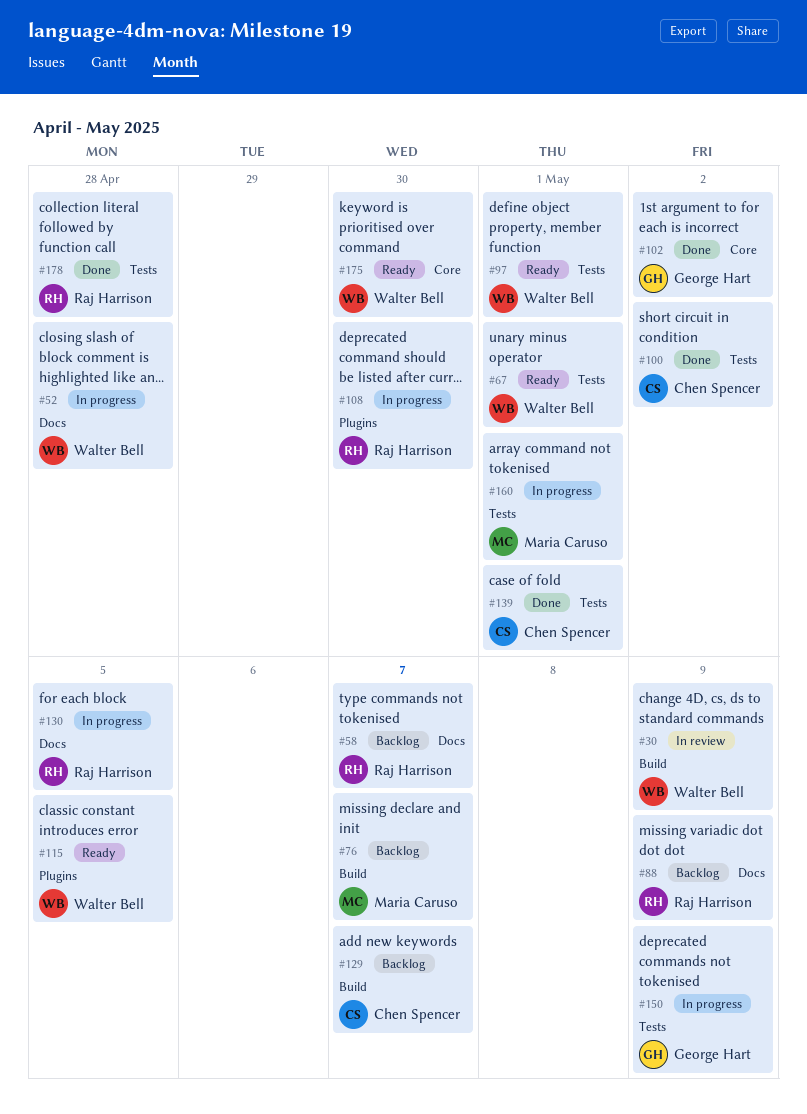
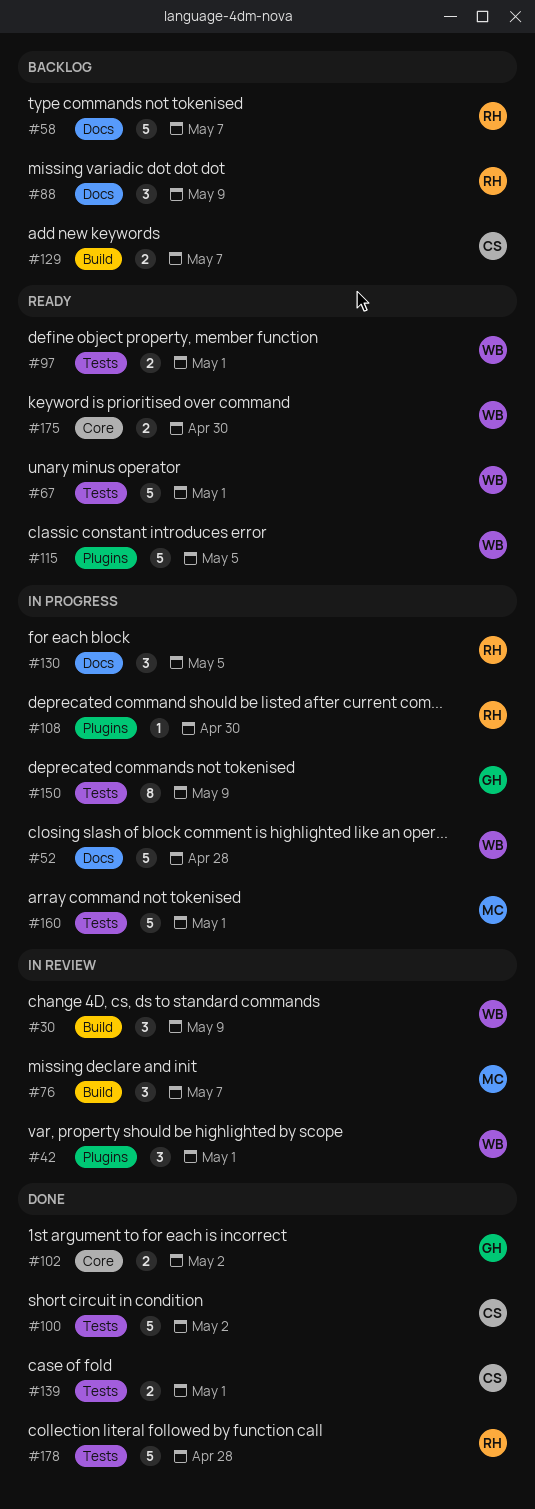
#42: none -> present
#76, status: Backlog -> In review

